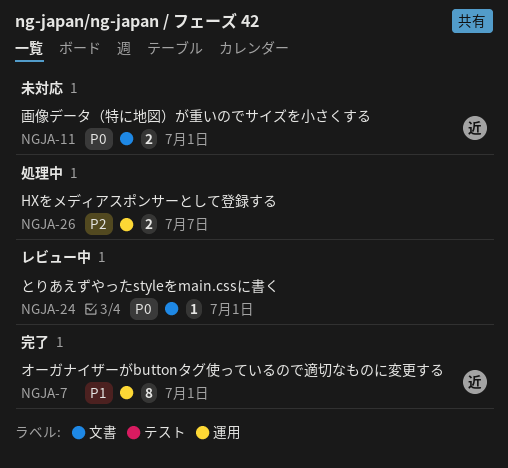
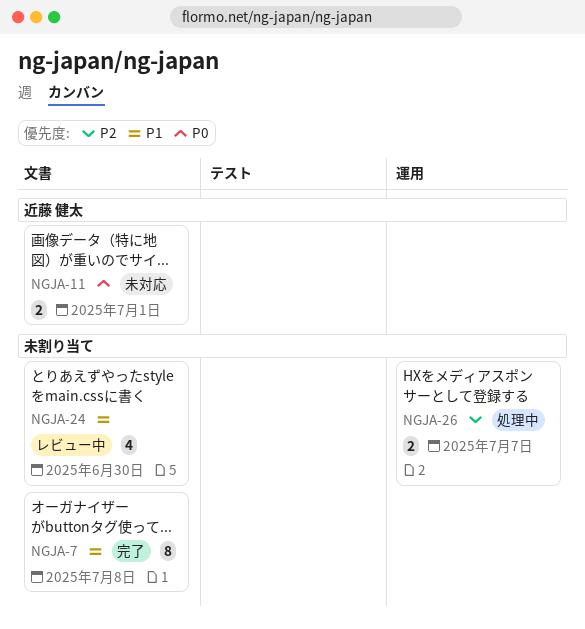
NGJA-7, owner: 近藤 健太 -> none
NGJA-7, label: 運用 -> 文書
NGJA-7, due: Jul 1 -> Jul 8
NGJA-24, priority: P0 -> P1
NGJA-24, estimate: 1 -> 4
NGJA-24, due: Jul 1 -> Jun 30

